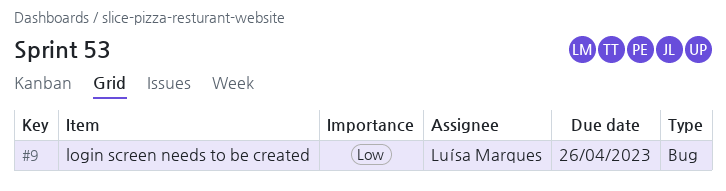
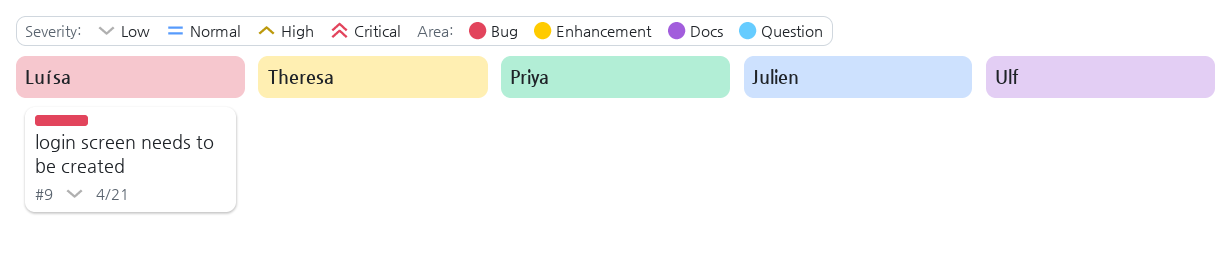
#9, due: Apr 26 -> Apr 21

